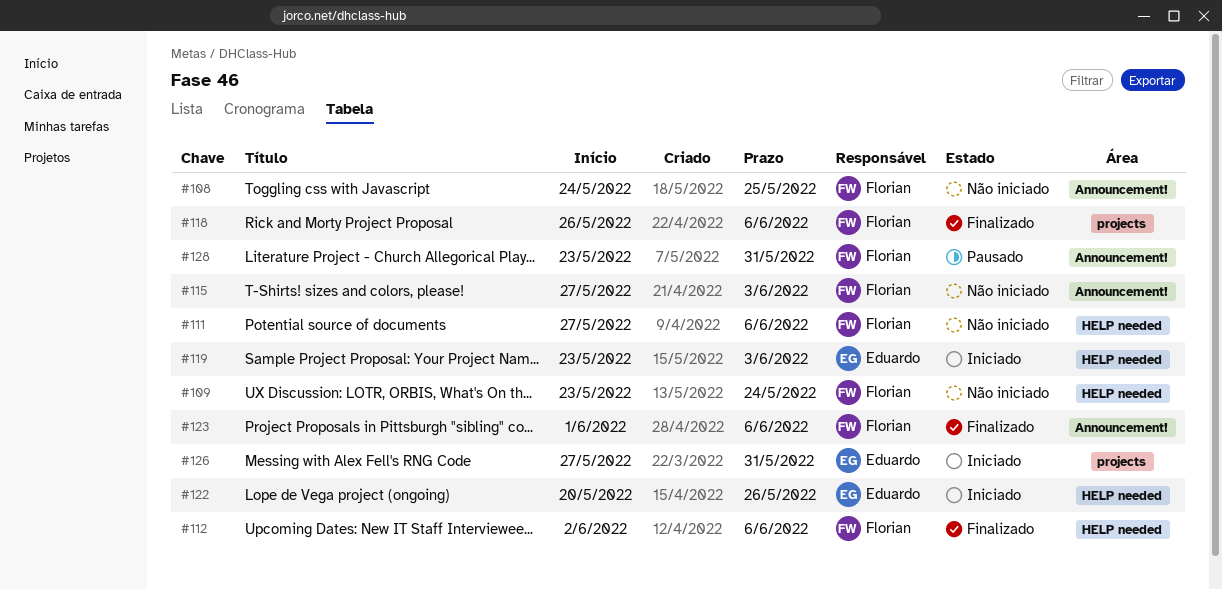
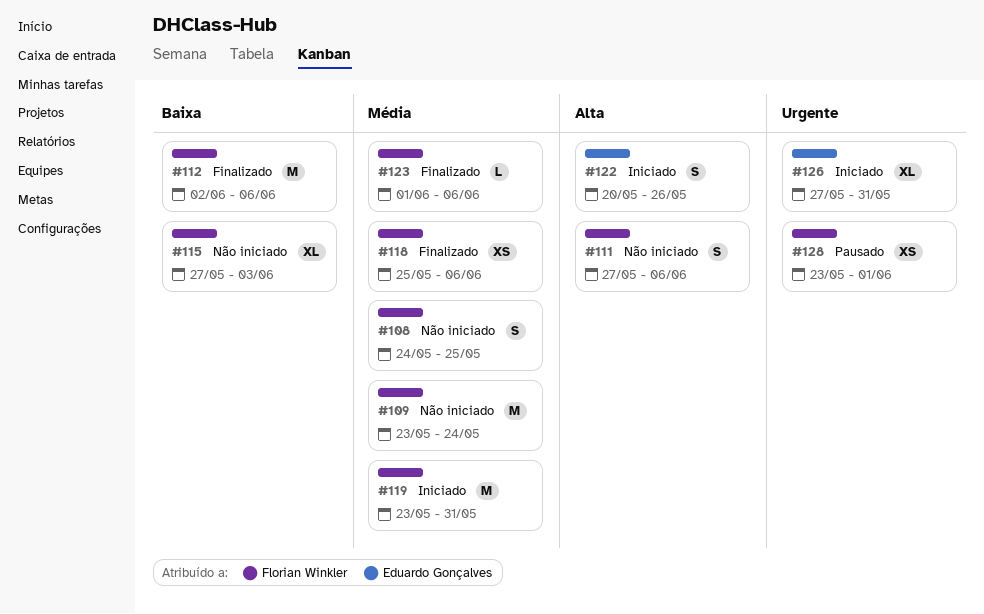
#118, start: May 26 -> May 25
#119, owner: Eduardo Gonçalves -> Florian Winkler
#119, due: Jun 3 -> May 31
#128, due: May 31 -> Jun 1

